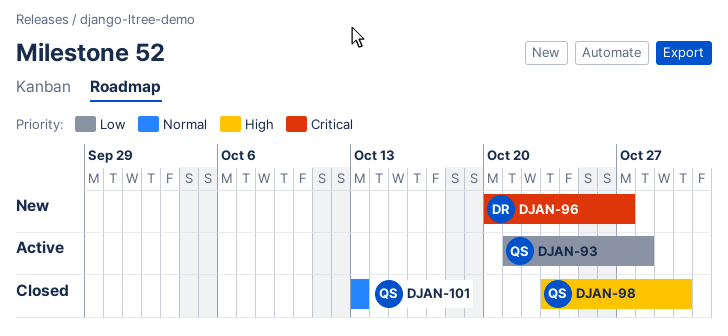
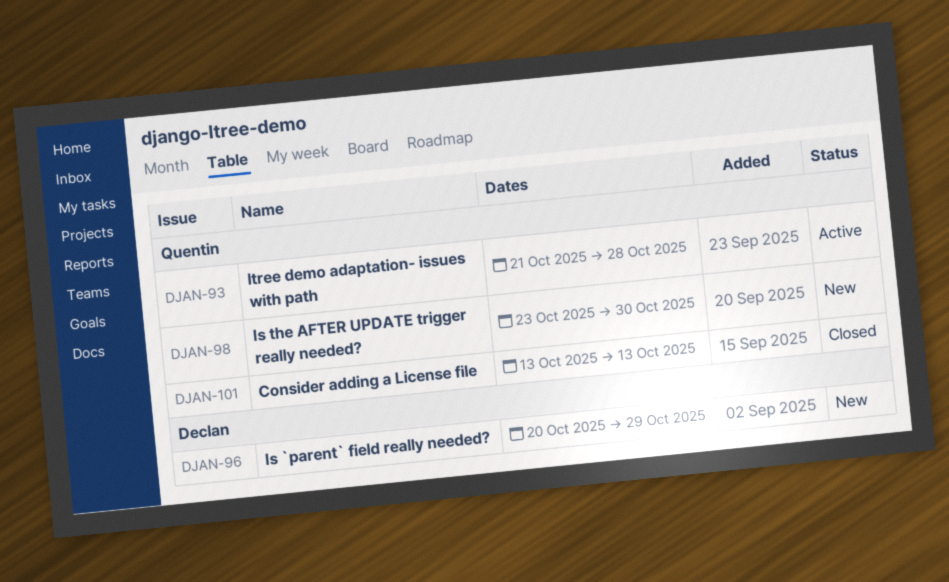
DJAN-96, due: Oct 27 -> Oct 29
DJAN-98, status: Closed -> New

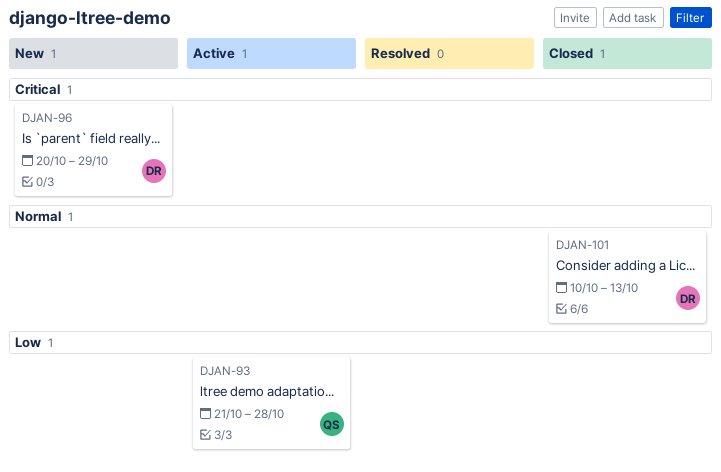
DJAN-98: present -> none
DJAN-101, owner: Quentin -> Declan
DJAN-101, start: Oct 13 -> Oct 10

